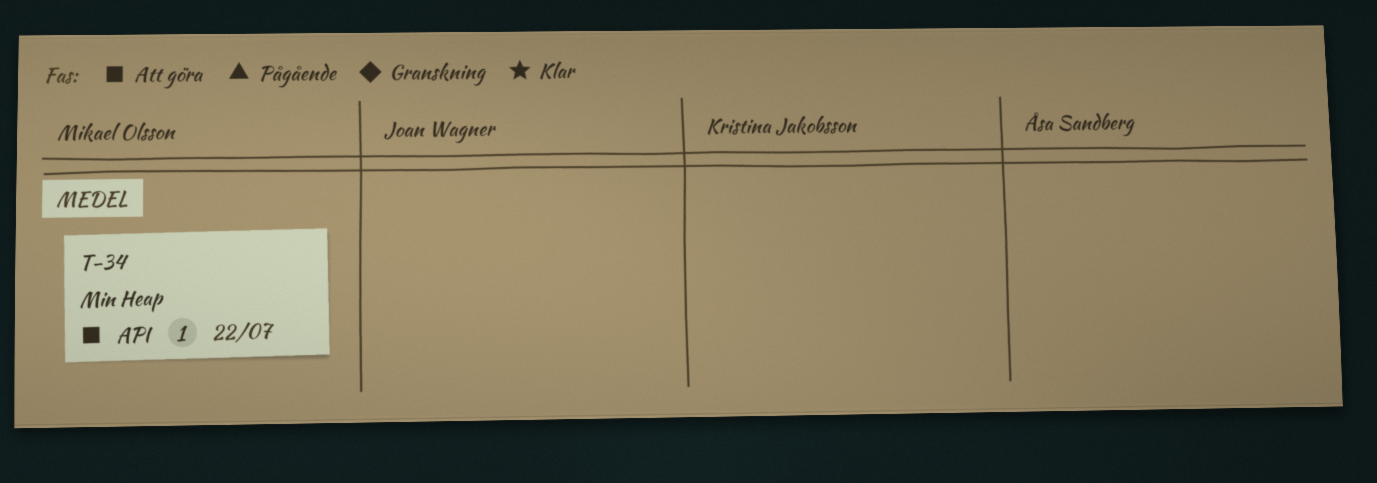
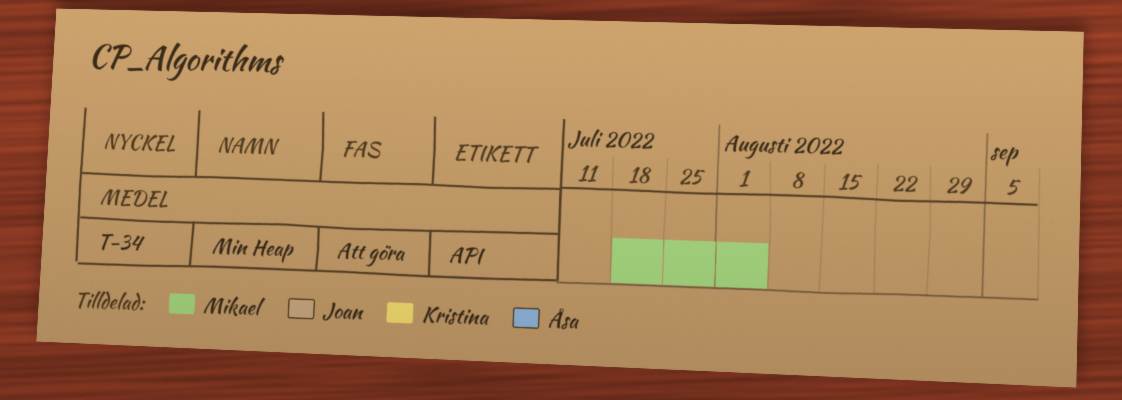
T-34, due: Jul 22 -> Aug 5

